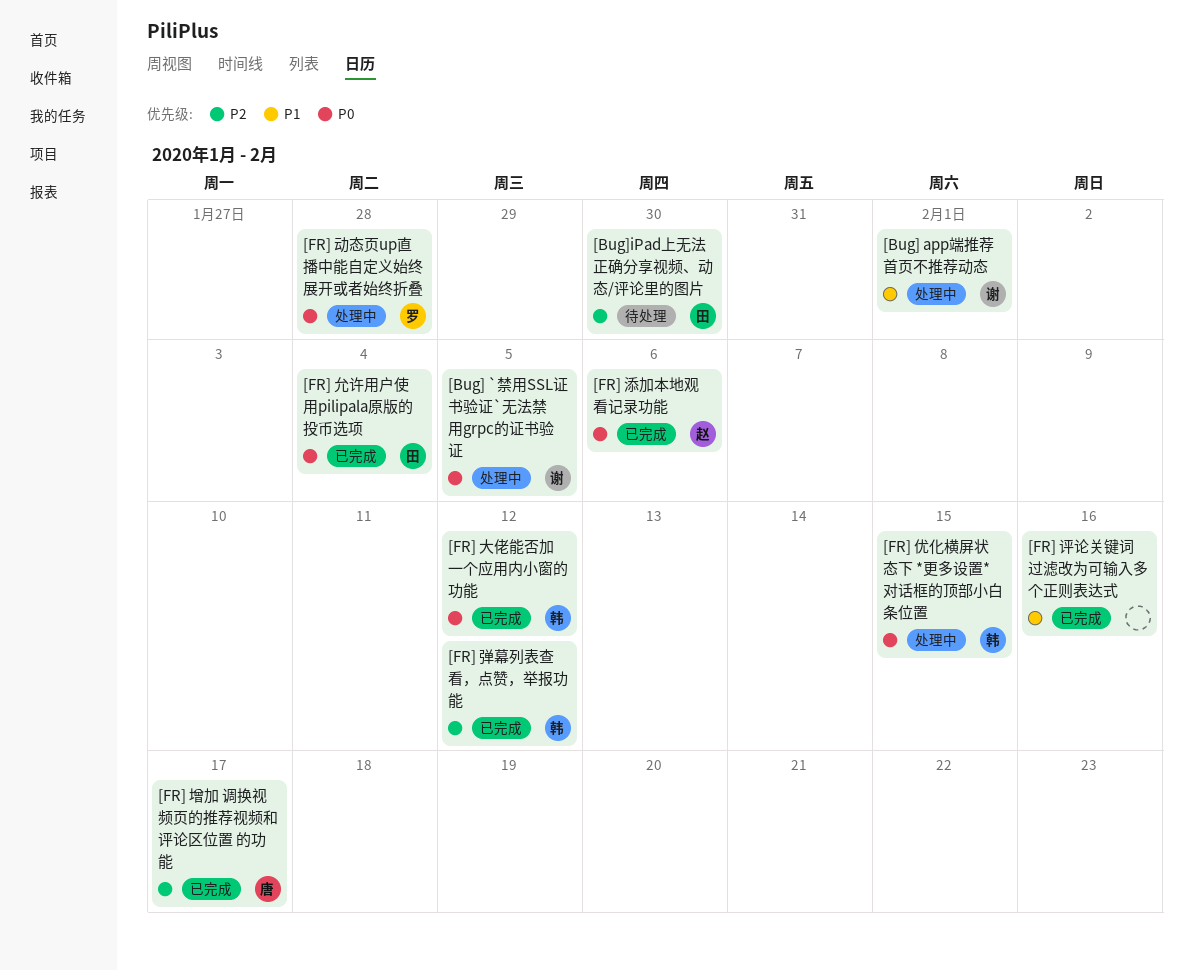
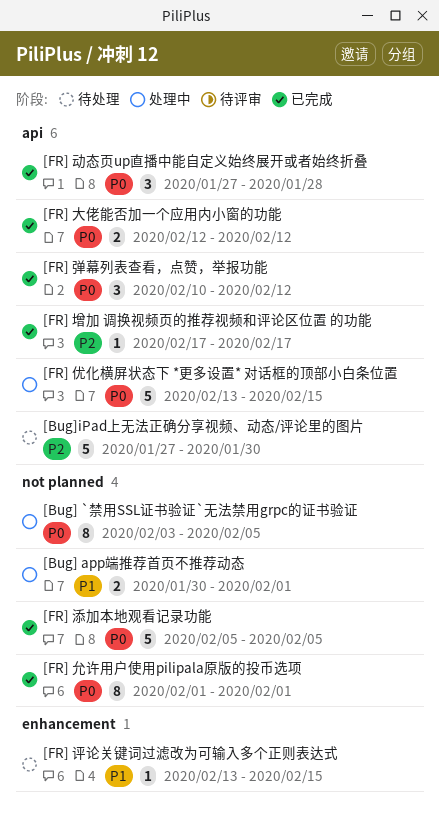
[FR] 允许用户使用pilipala原版的投币选项, due: Feb 4 -> Feb 1
[FR] 动态页up直播中能自定义始终展开或者始终折叠, status: 处理中 -> 已完成
[FR] 弹幕列表查看，点赞，举报功能, priority: P2 -> P0
[FR] 添加本地观看记录功能, due: Feb 6 -> Feb 5
[FR] 评论关键词过滤改为可输入多个正则表达式, status: 已完成 -> 待处理
[FR] 评论关键词过滤改为可输入多个正则表达式, due: Feb 16 -> Feb 15

